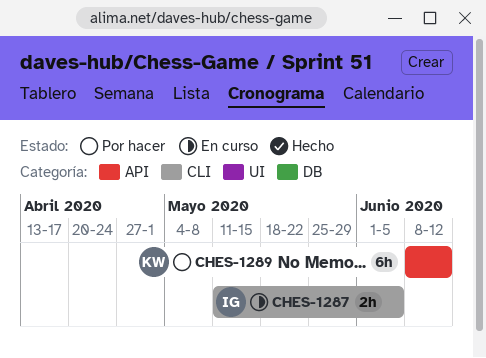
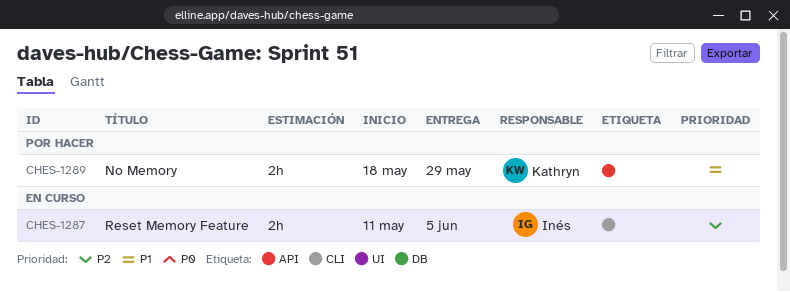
CHES-1289, estimate: 6h -> 2h
CHES-1289, start: Jun 8 -> May 18
CHES-1289, due: Jun 12 -> May 29

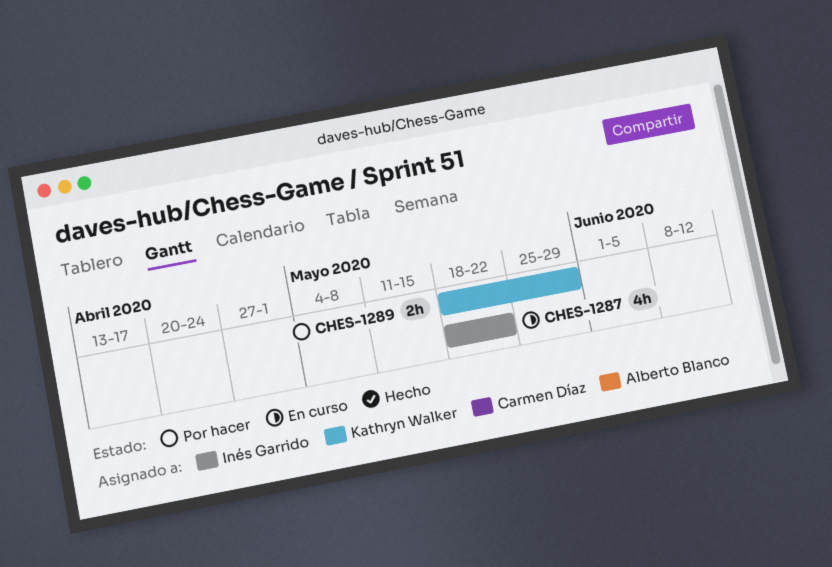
CHES-1287, estimate: 2h -> 4h
CHES-1287, start: May 11 -> May 18
CHES-1287, due: Jun 5 -> May 22

